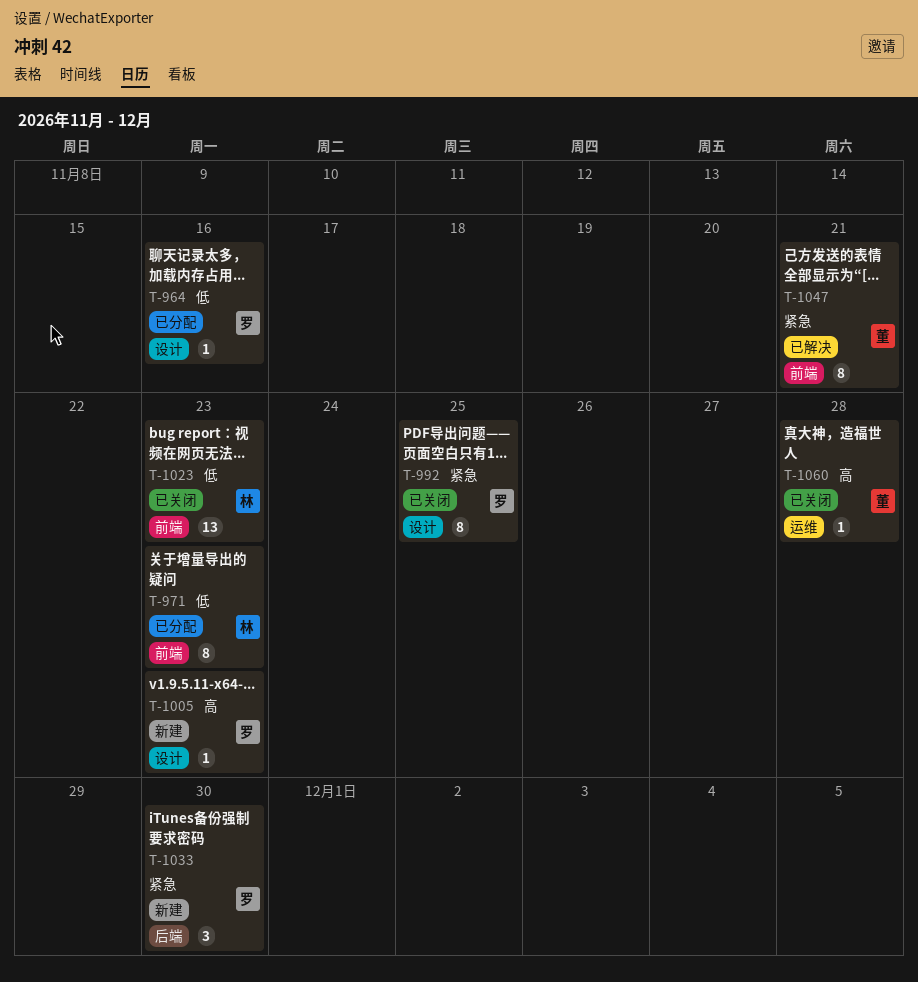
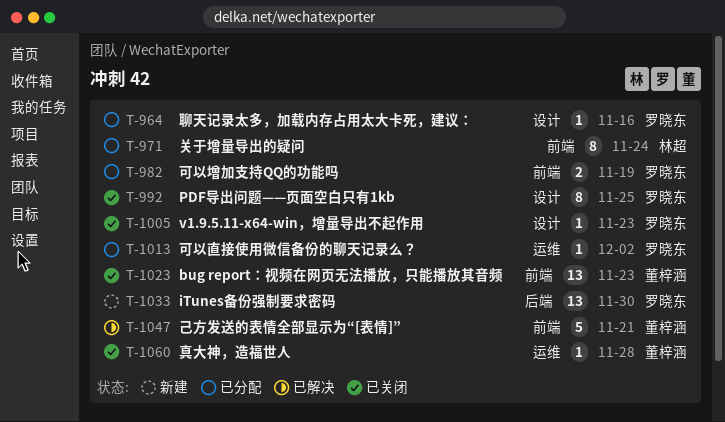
T-971, due: Nov 23 -> Nov 24
T-982: none -> present
T-1005, status: 新建 -> 已关闭
T-1013: none -> present
T-1023, owner: 林超 -> 董梓涵
T-1033, estimate: 3 -> 13
T-1047, estimate: 8 -> 5

